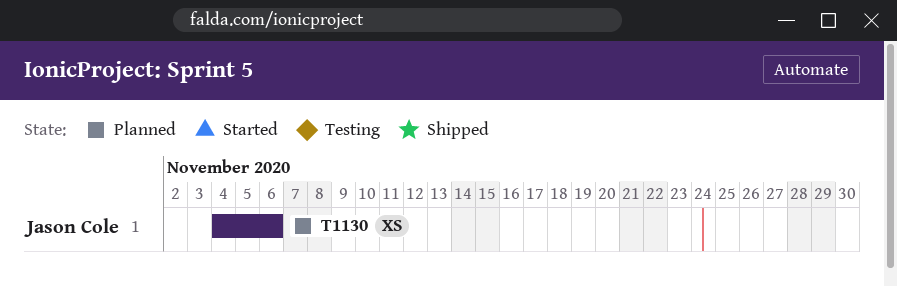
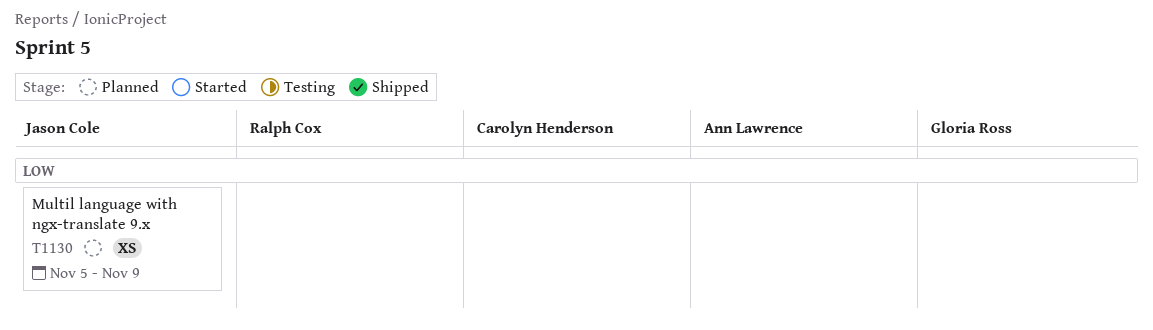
T1130, start: Nov 4 -> Nov 5
T1130, due: Nov 6 -> Nov 9

